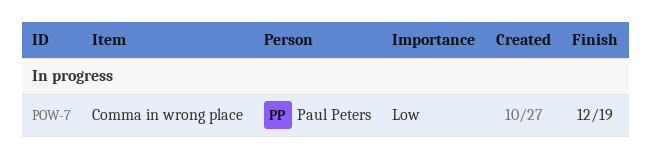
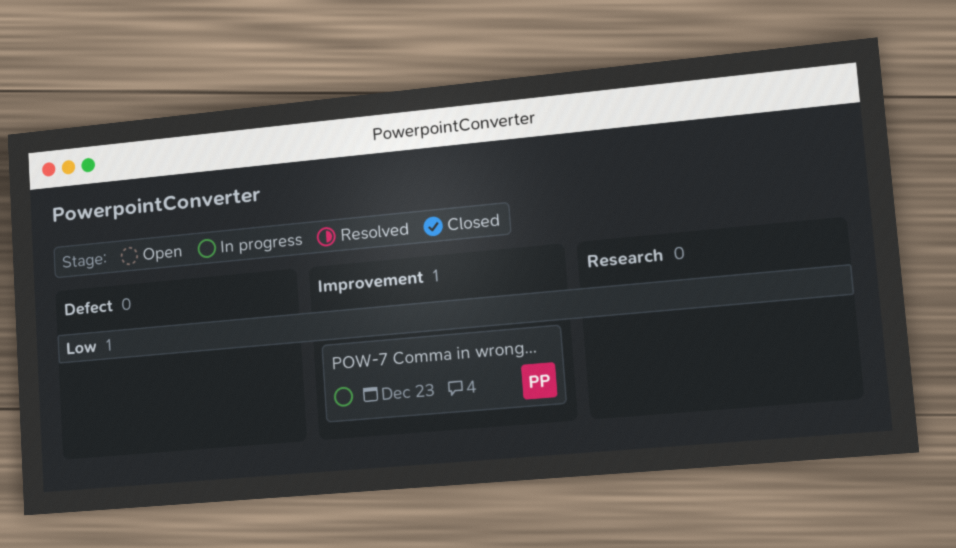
POW-7, due: Dec 19 -> Dec 23

